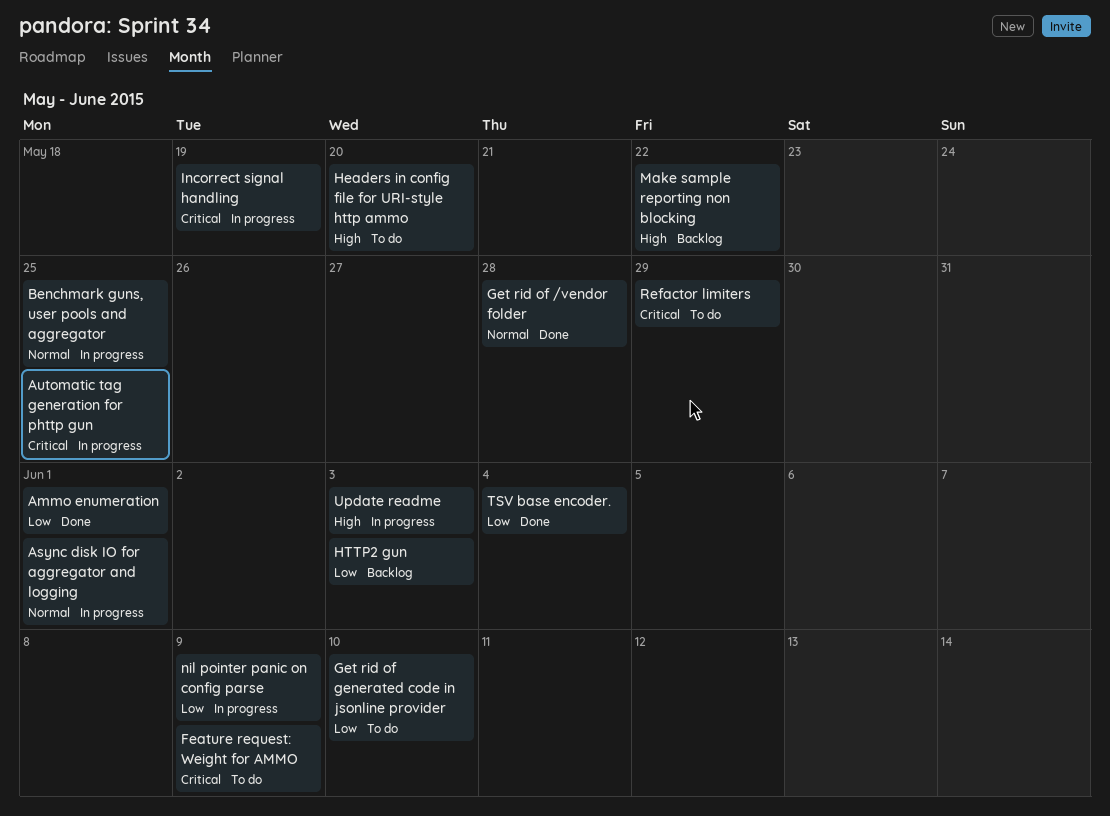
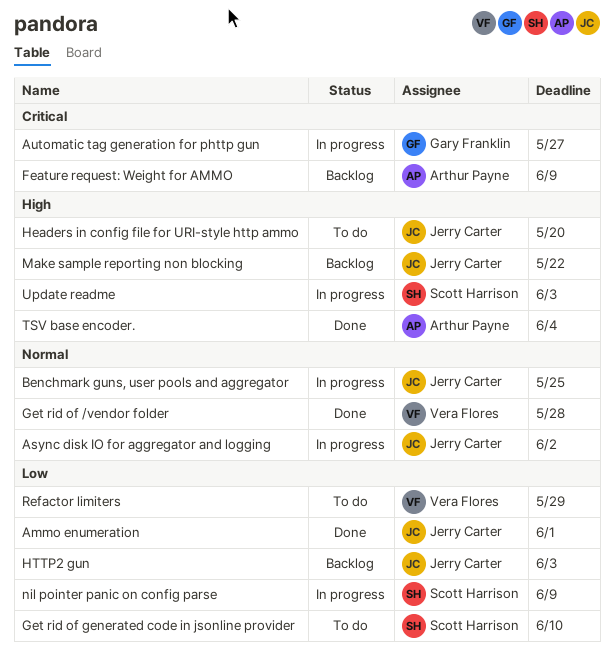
Async disk IO for aggregator and logging, due: Jun 1 -> Jun 2
Automatic tag generation for phttp gun, due: May 25 -> May 27
Feature request: Weight for AMMO, status: To do -> Backlog
Incorrect signal handling: present -> none
Refactor limiters, priority: Critical -> Low
TSV base encoder., priority: Low -> High

